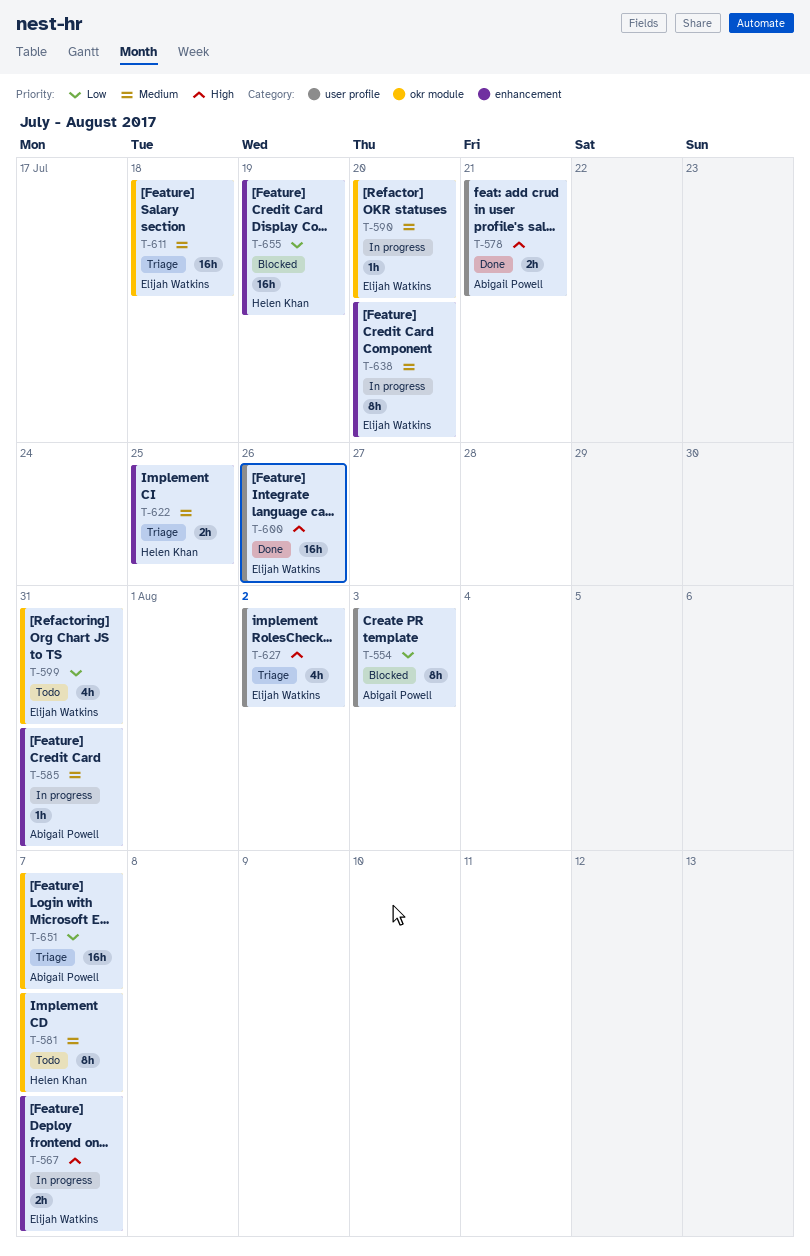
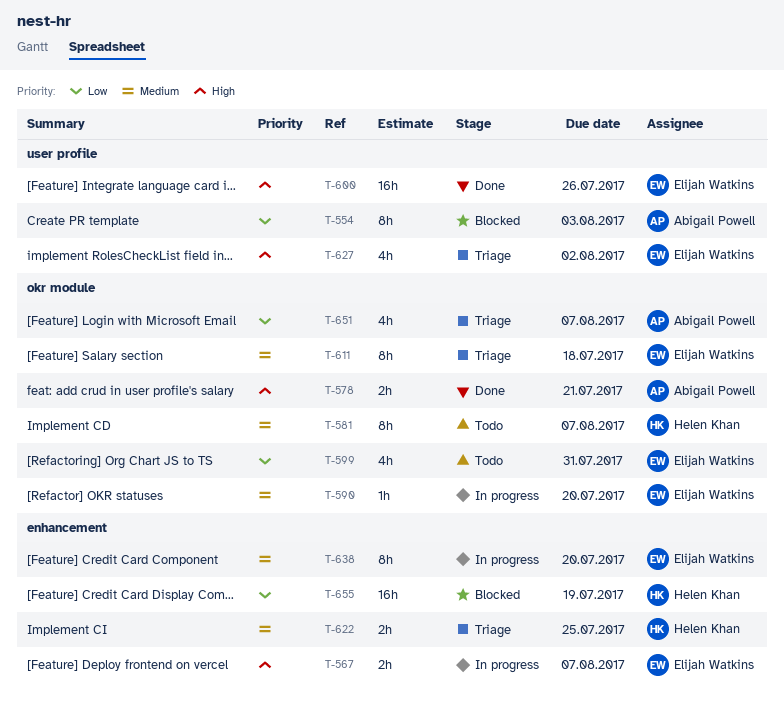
T-578, label: user profile -> okr module
T-585: present -> none
T-611, estimate: 16h -> 8h
T-651, estimate: 16h -> 4h

